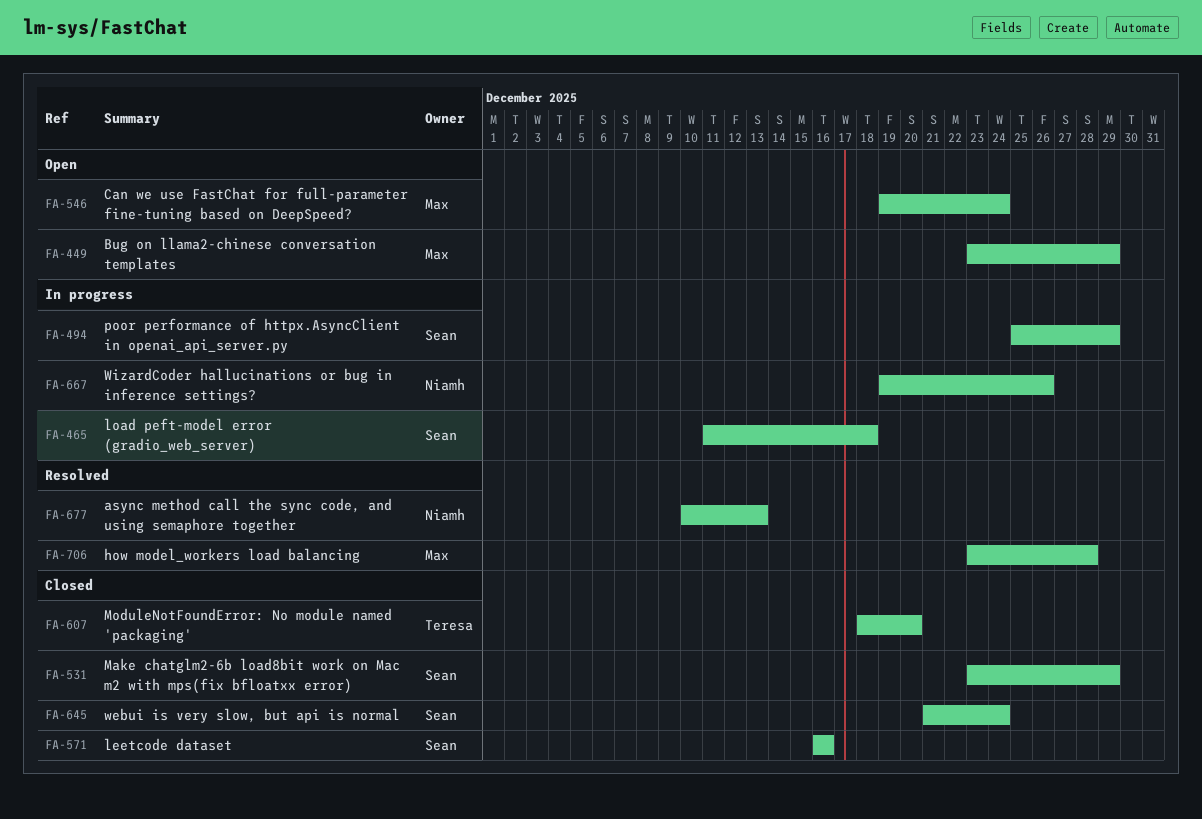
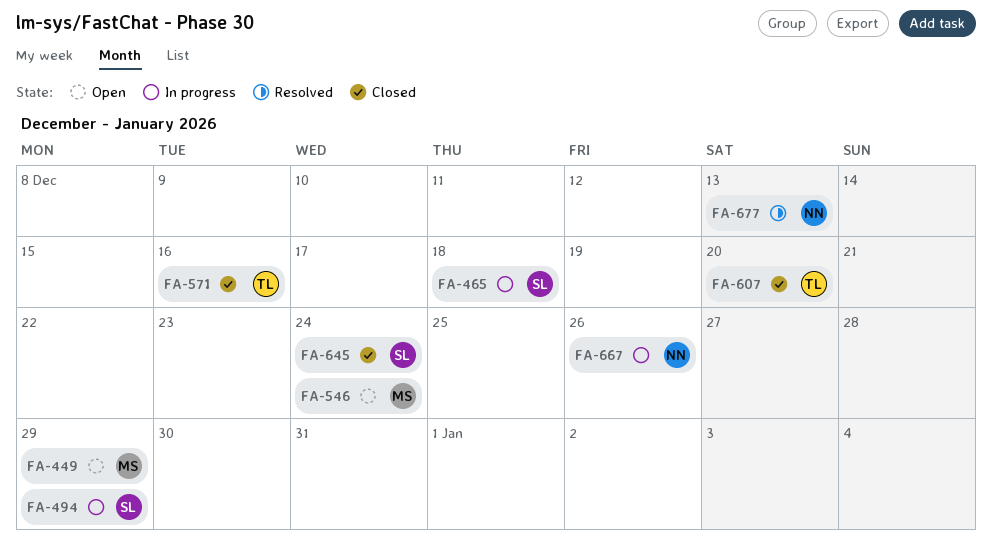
FA-531: present -> none
FA-571, owner: Sean -> Teresa
FA-706: present -> none

